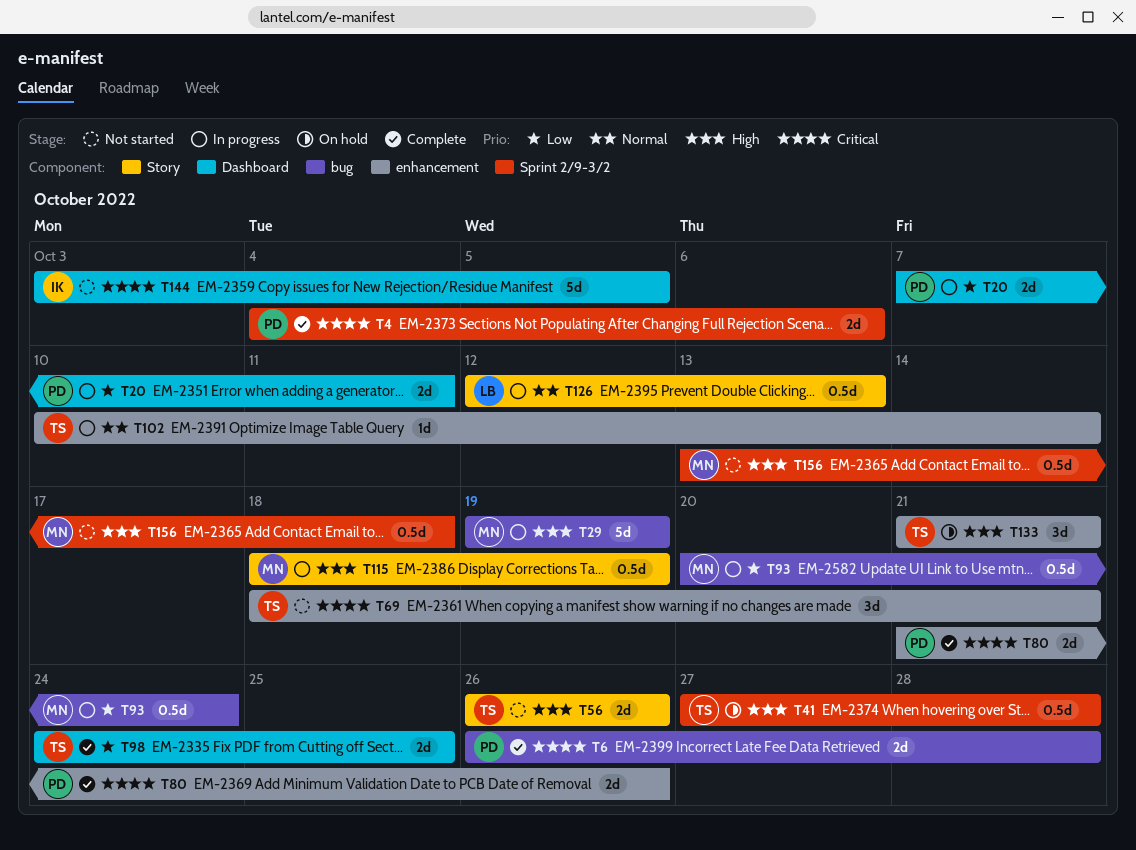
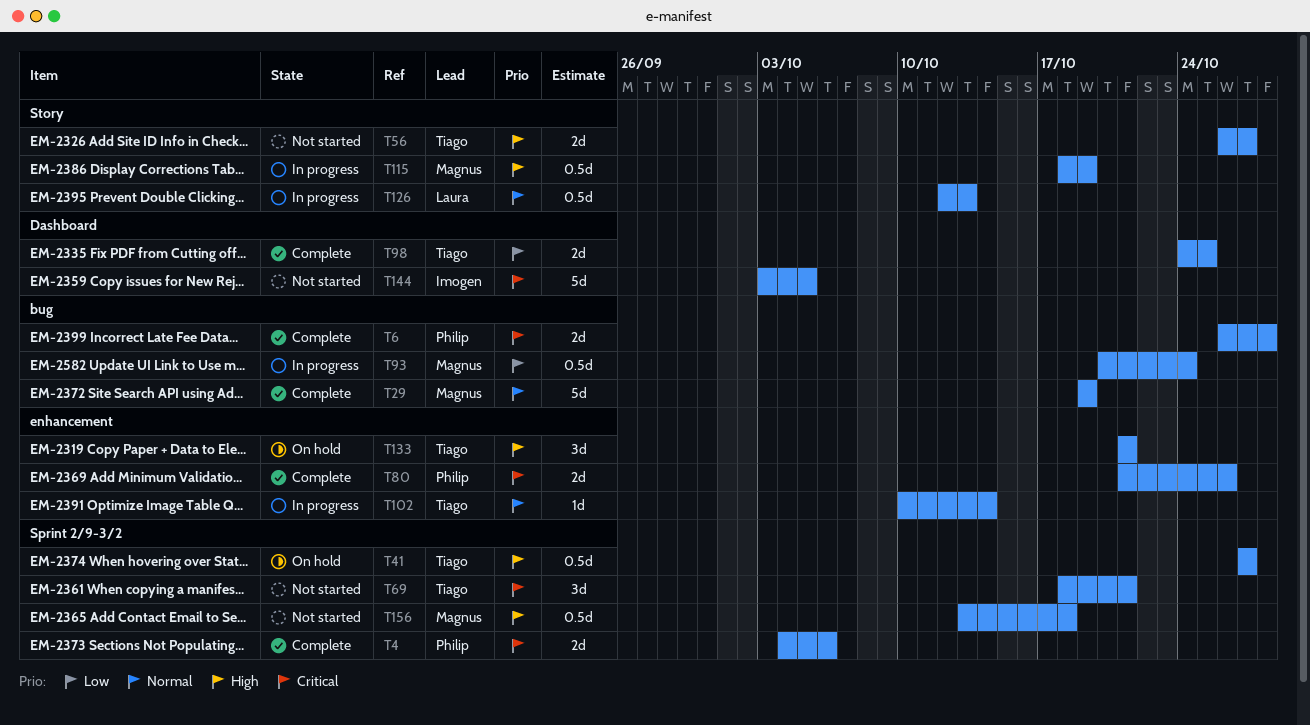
T20: present -> none
T29, status: In progress -> Complete
T29, priority: High -> Normal
T41, due: Oct 28 -> Oct 27
T56, due: Oct 26 -> Oct 27
T69, label: enhancement -> Sprint 2/9-3/2

